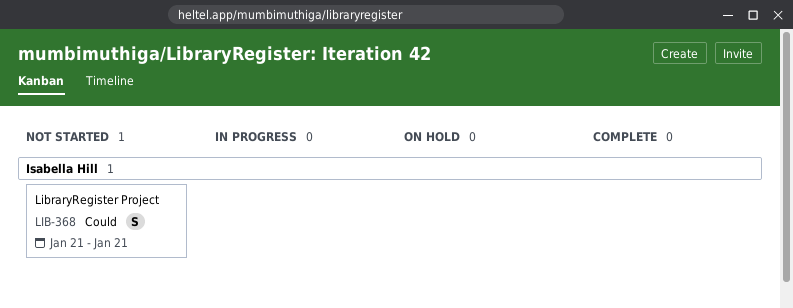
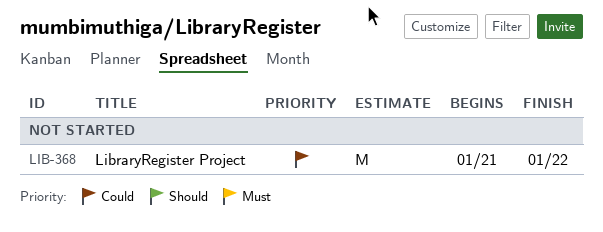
LIB-368, estimate: S -> M
LIB-368, due: Jan 21 -> Jan 22

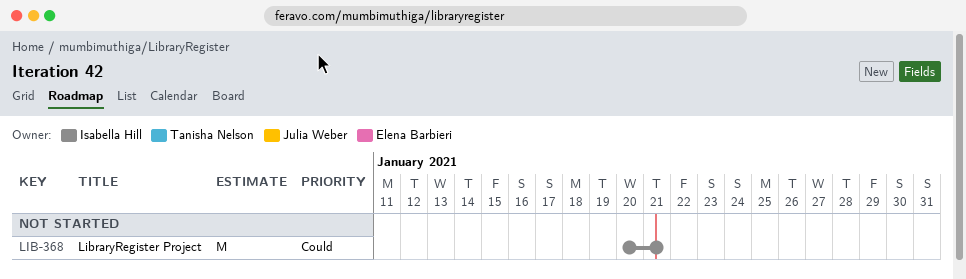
LIB-368, start: Jan 21 -> Jan 20
LIB-368, due: Jan 22 -> Jan 21

